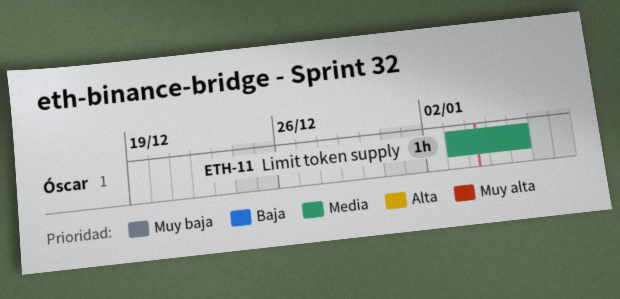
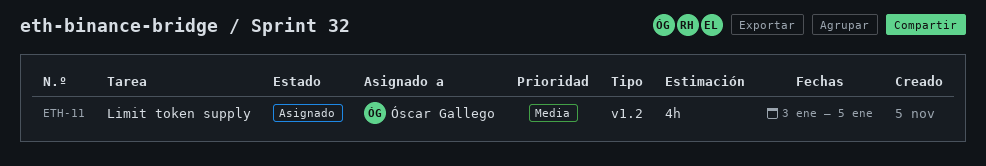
ETH-11, estimate: 1h -> 4h
ETH-11, due: Jan 6 -> Jan 5

